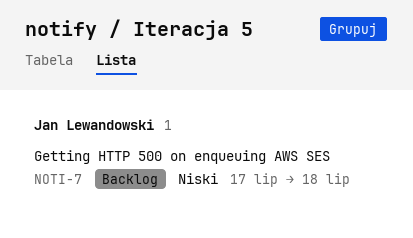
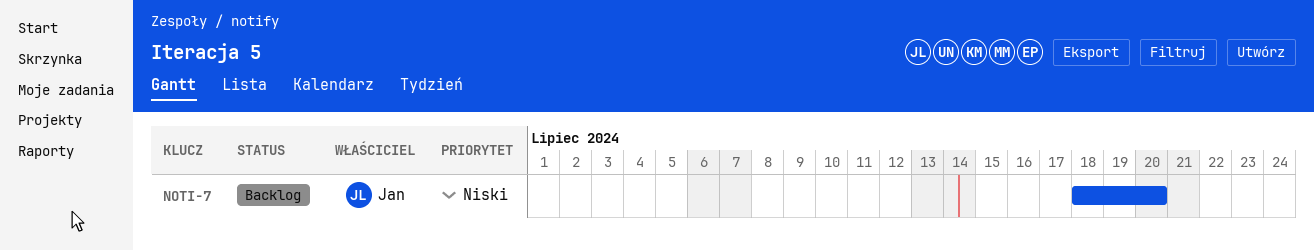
NOTI-7, start: Jul 17 -> Jul 18
NOTI-7, due: Jul 18 -> Jul 20

